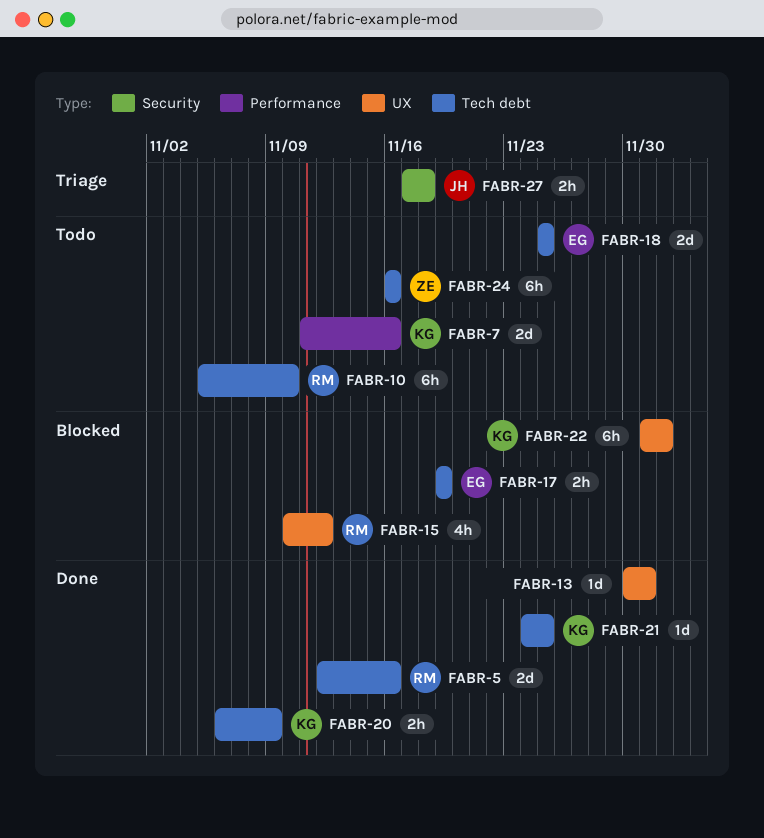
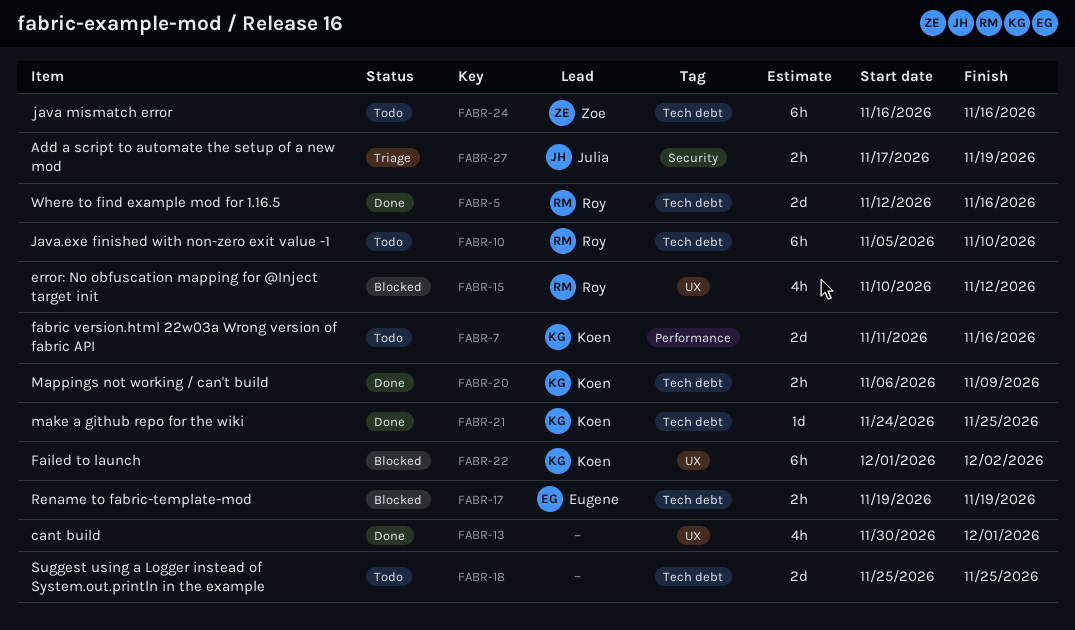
FABR-13, estimate: 1d -> 4h
FABR-18, owner: Eugene -> none
FABR-27, due: Nov 18 -> Nov 19

